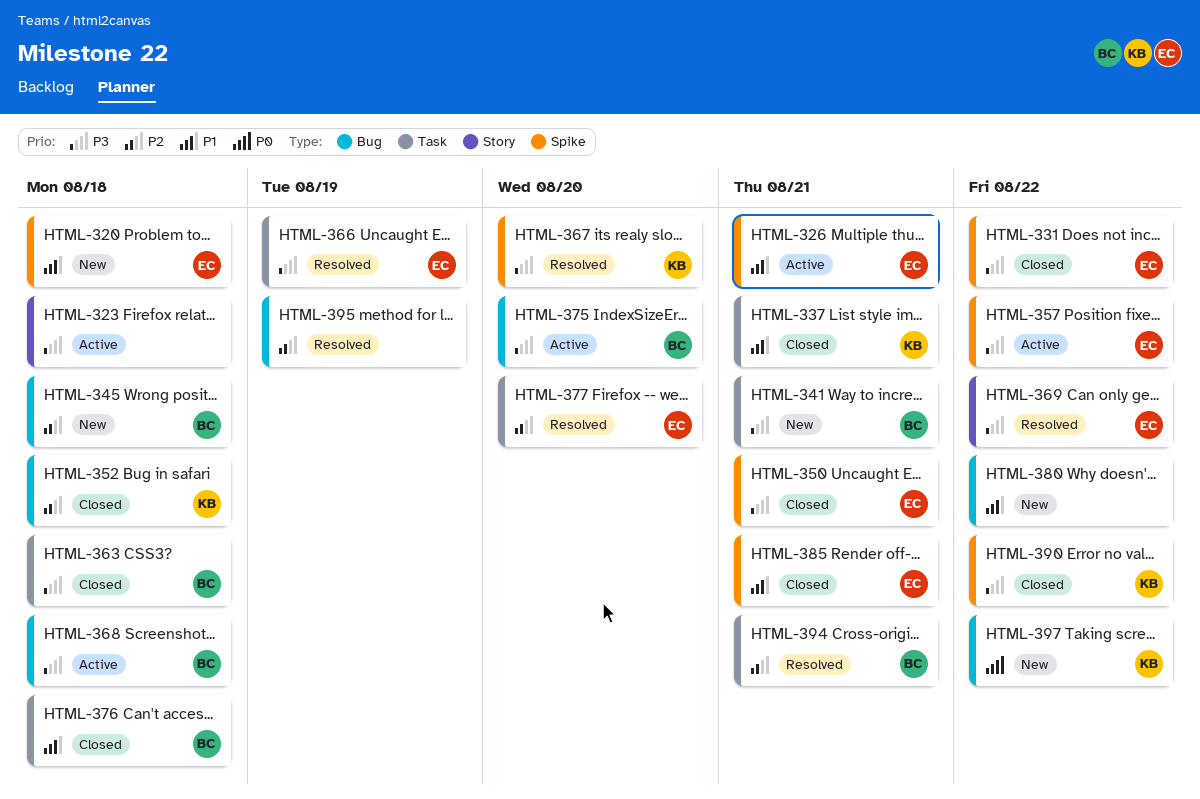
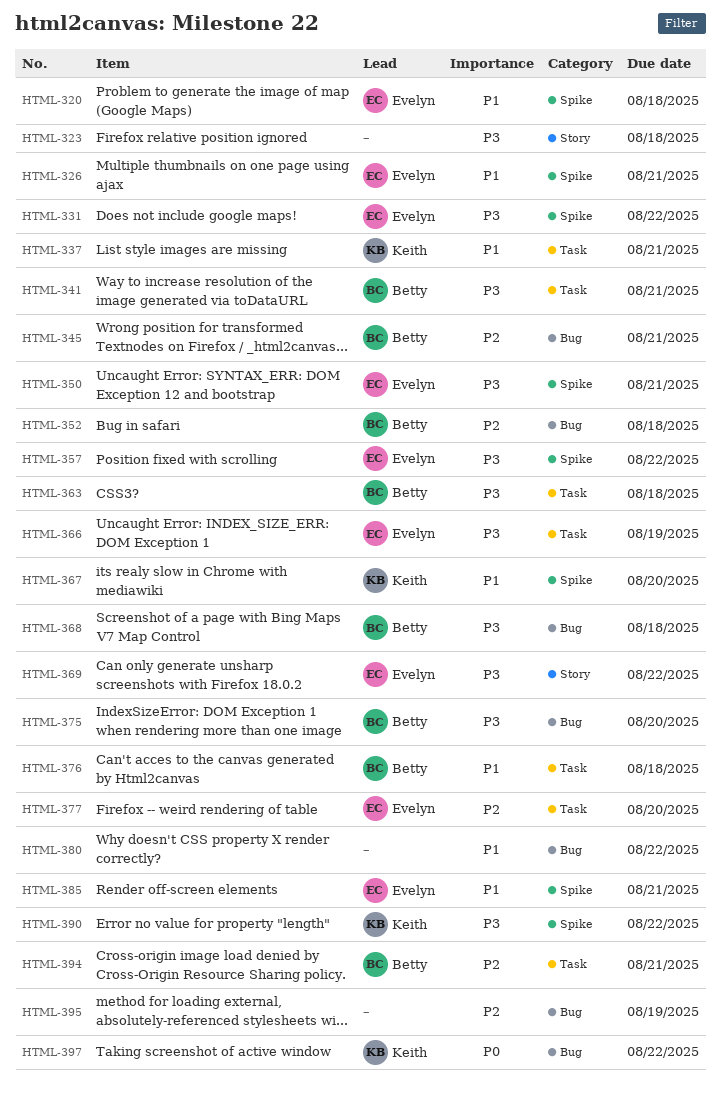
HTML-345, due: Aug 18 -> Aug 21
HTML-352, owner: Keith -> Betty
HTML-367, priority: P3 -> P1

